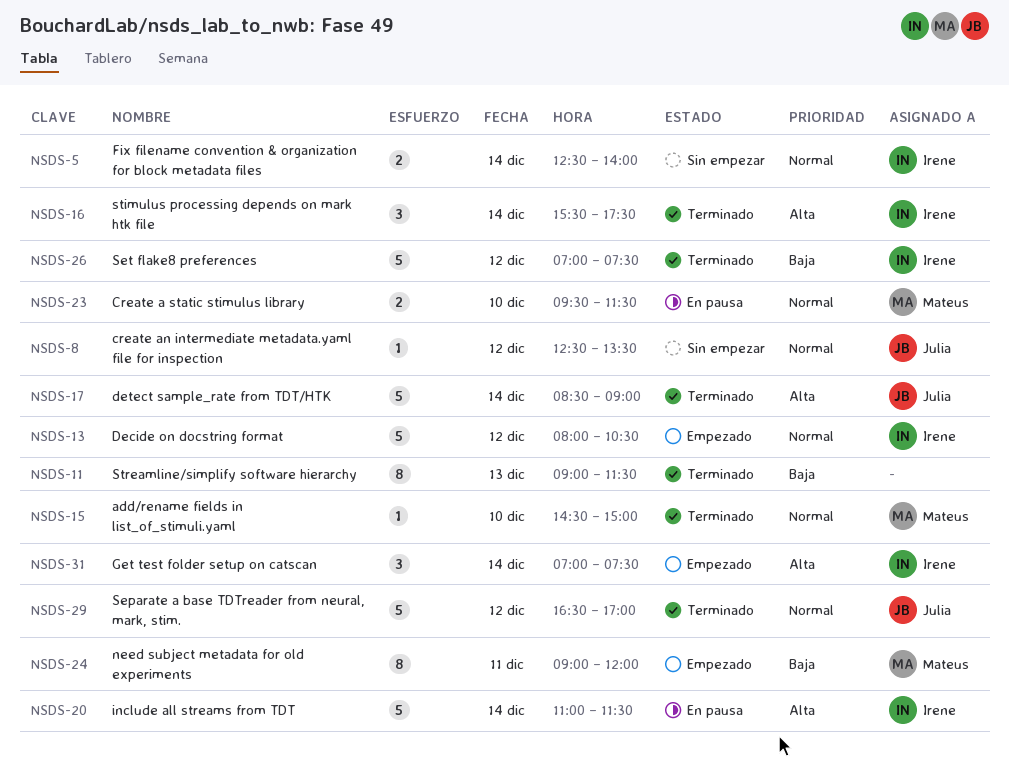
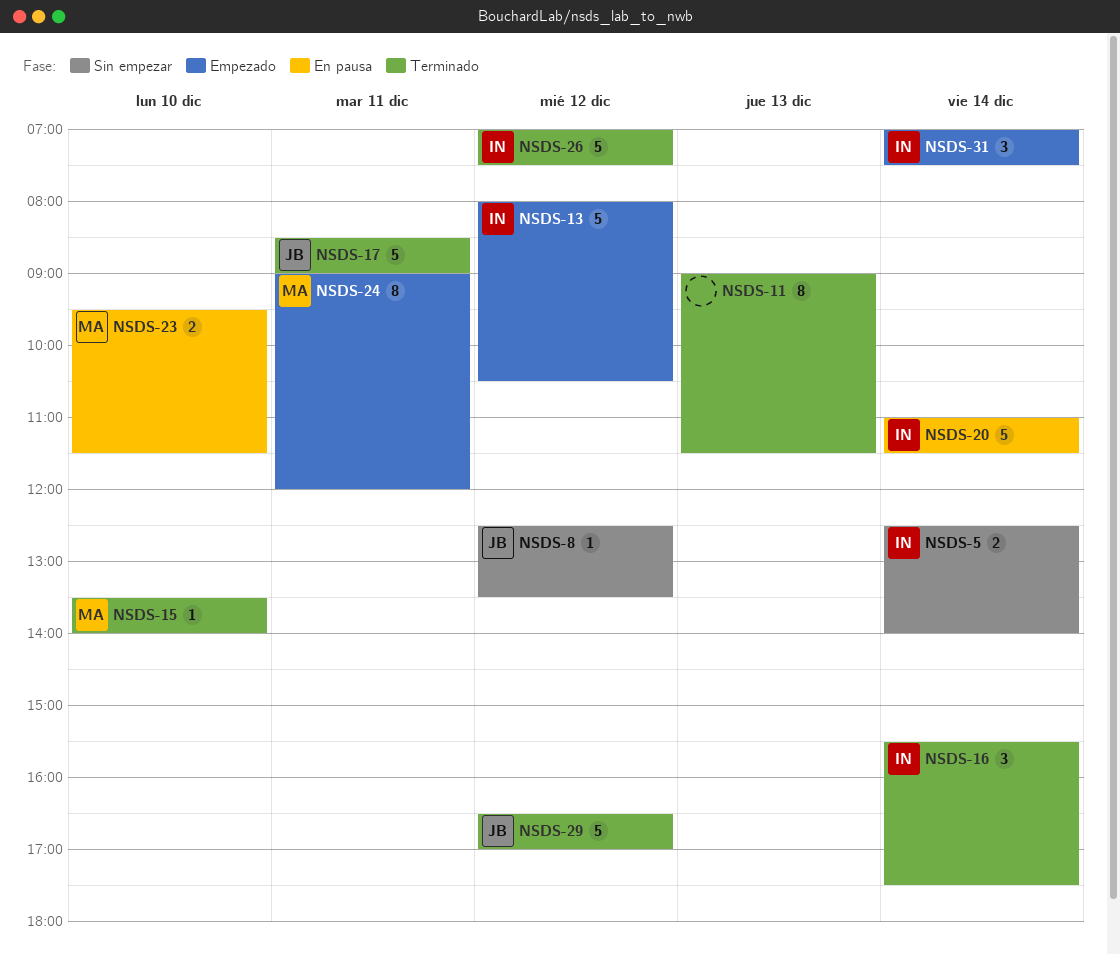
NSDS-15, begins: 14:30 -> 13:30
NSDS-15, ends: 15:00 -> 14:00
NSDS-17, day: Dec 14 -> Dec 11

